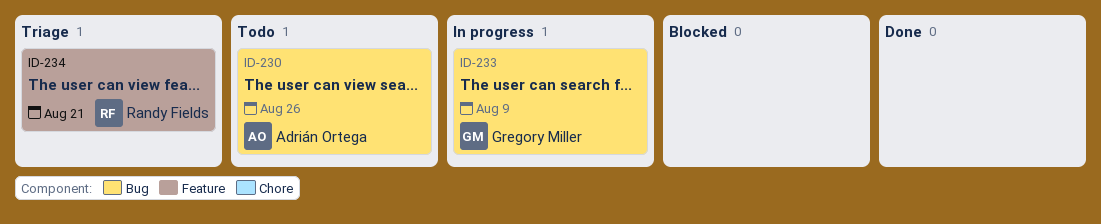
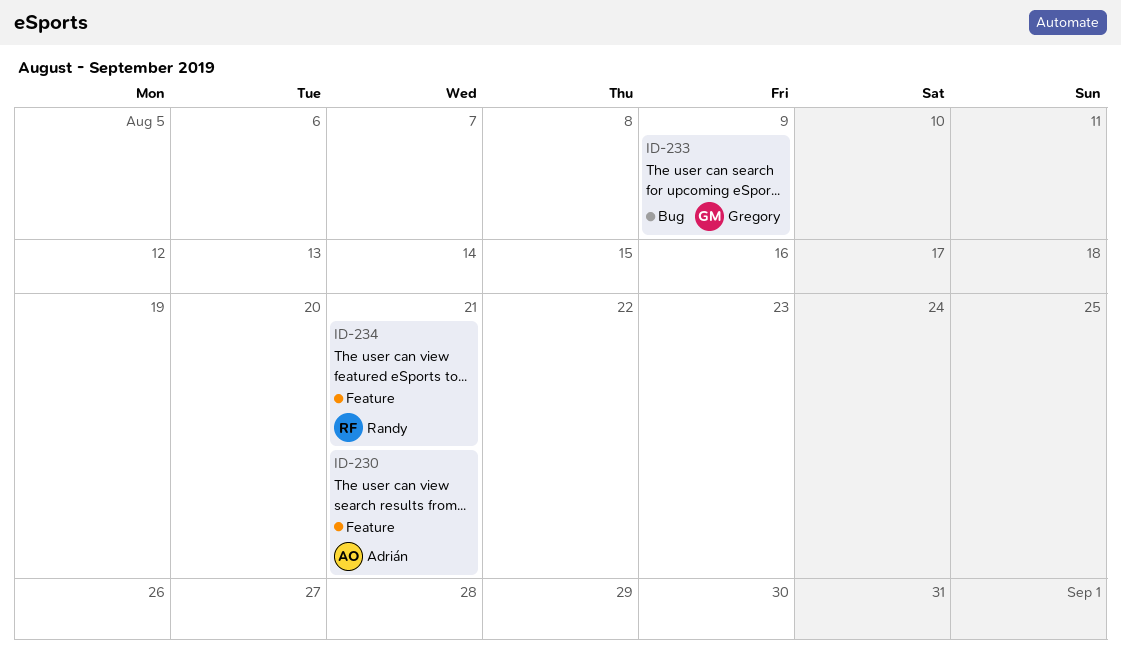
ID-230, label: Bug -> Feature
ID-230, due: Aug 26 -> Aug 21

